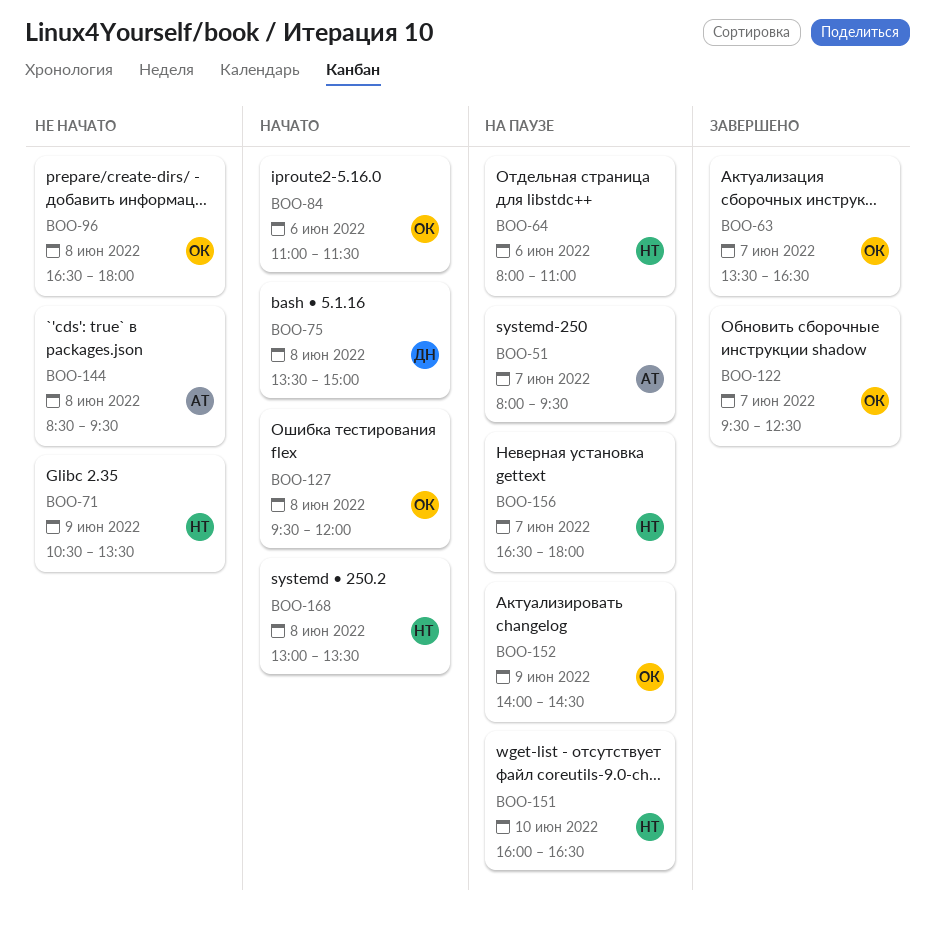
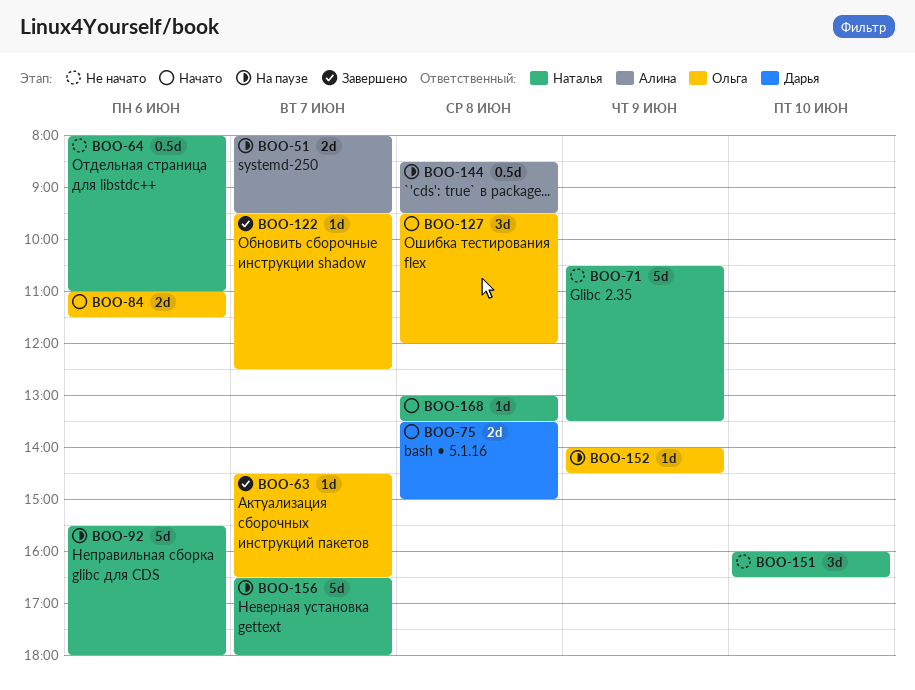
BOO-63, begins: 13:30 -> 14:30
BOO-64, status: На паузе -> Не начато
BOO-92: none -> present
BOO-96: present -> none
BOO-144, status: Не начато -> На паузе
BOO-151, status: На паузе -> Не начато

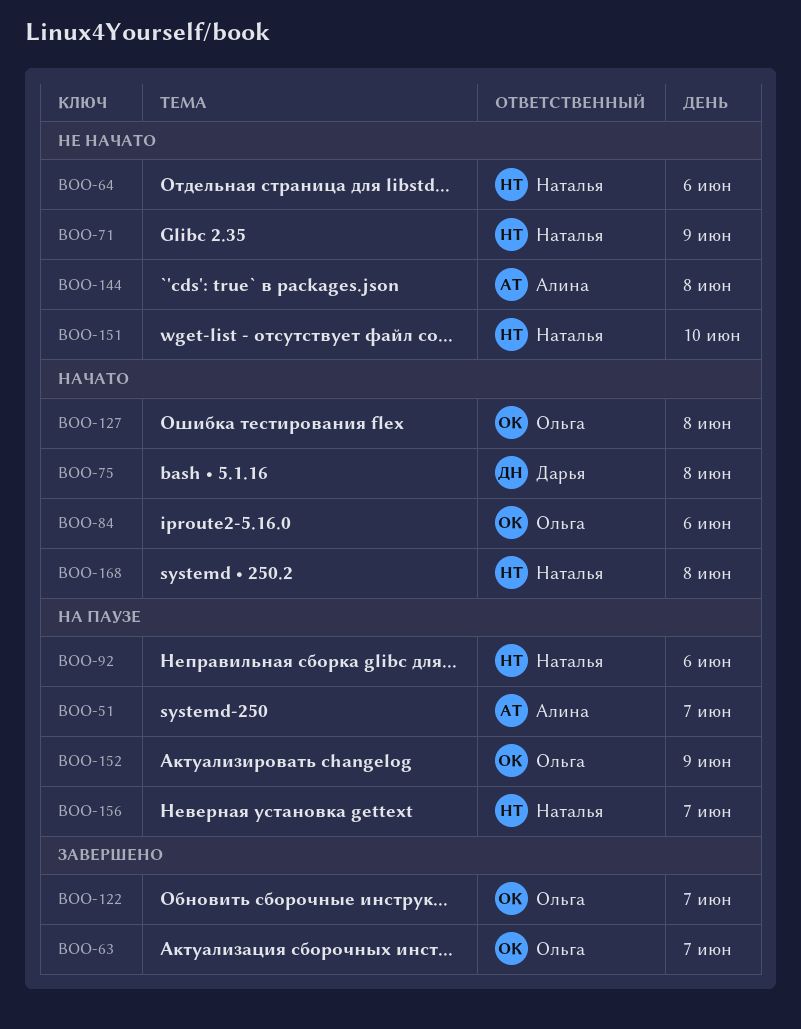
BOO-144, status: На паузе -> Не начато

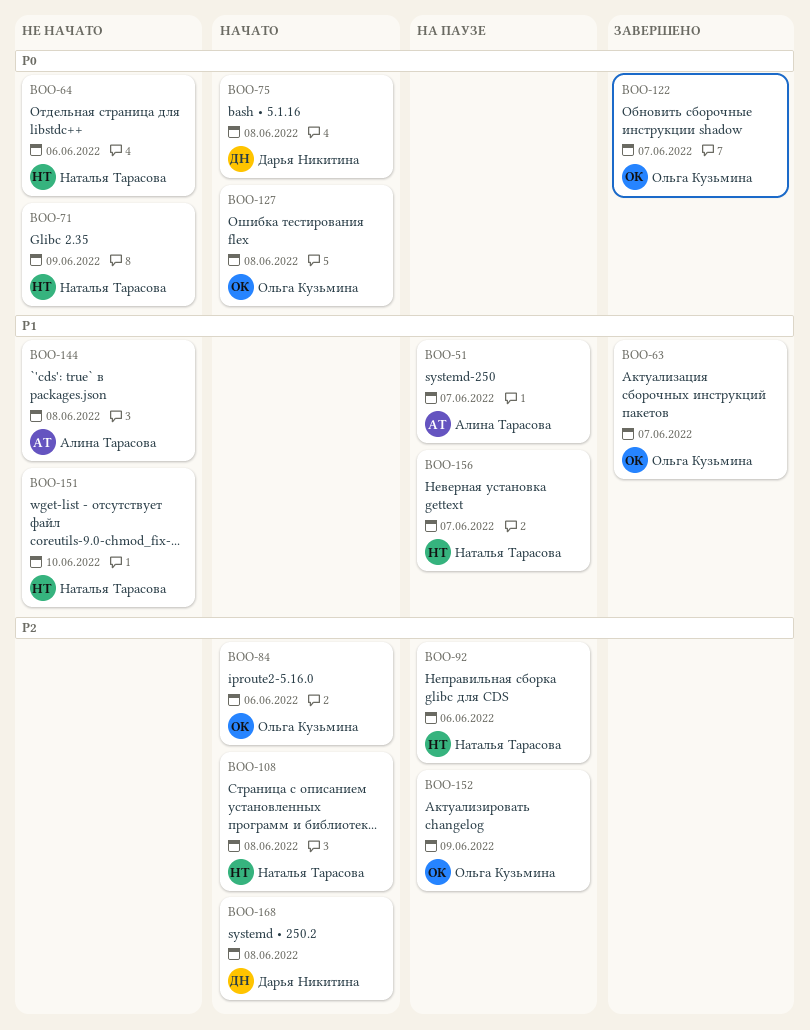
BOO-108: none -> present
BOO-168, owner: Наталья Тарасова -> Дарья Никитина

